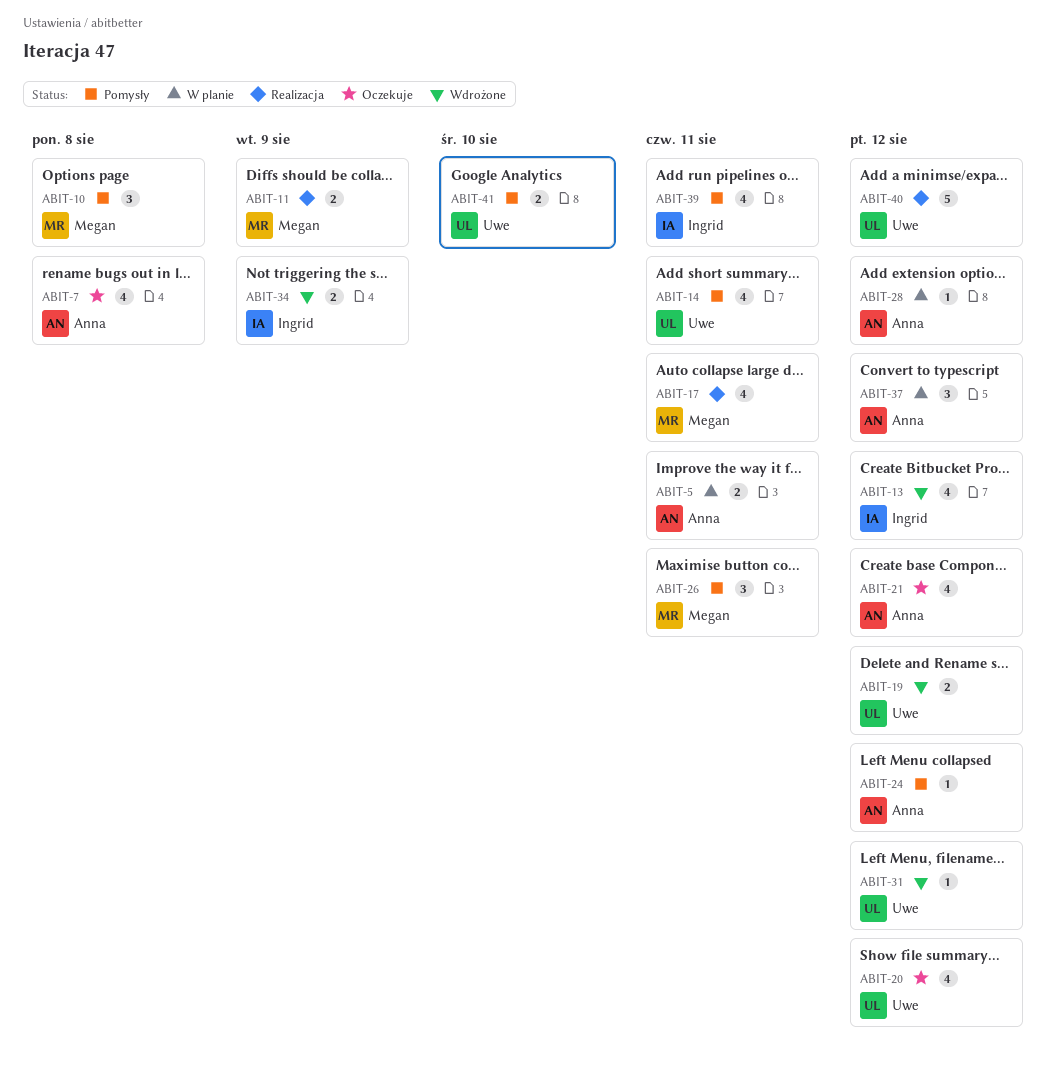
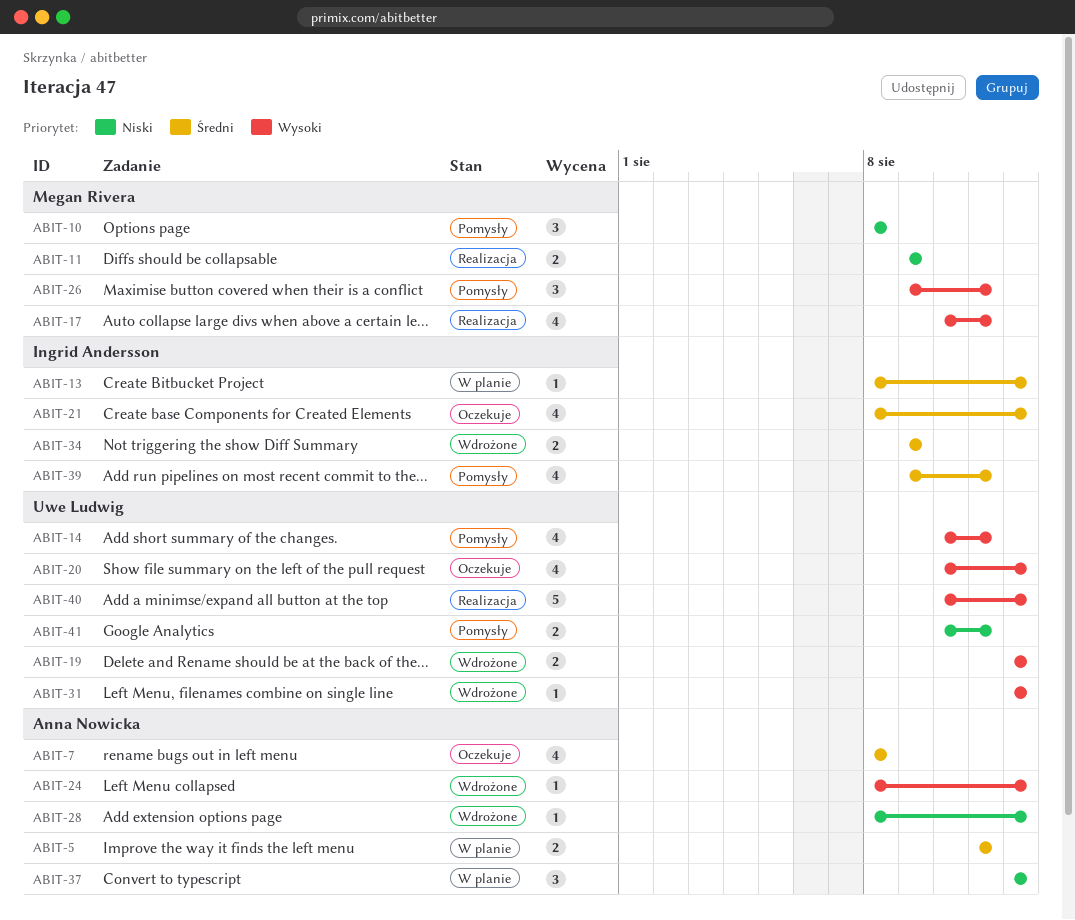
ABIT-13, status: Wdrożone -> W planie
ABIT-13, estimate: 4 -> 1
ABIT-21, owner: Anna Nowicka -> Ingrid Andersson
ABIT-24, status: Pomysły -> Wdrożone
ABIT-28, status: W planie -> Wdrożone
ABIT-41, due: Aug 10 -> Aug 11

